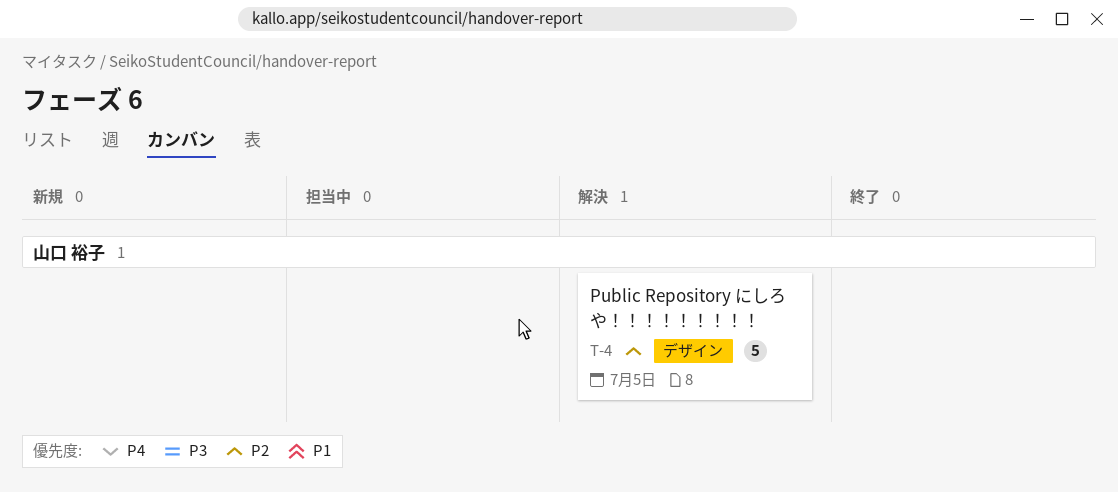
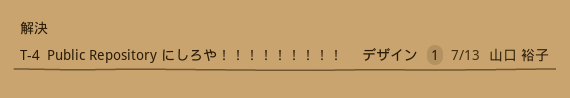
T-4, estimate: 5 -> 1
T-4, due: Jul 5 -> Jul 13

